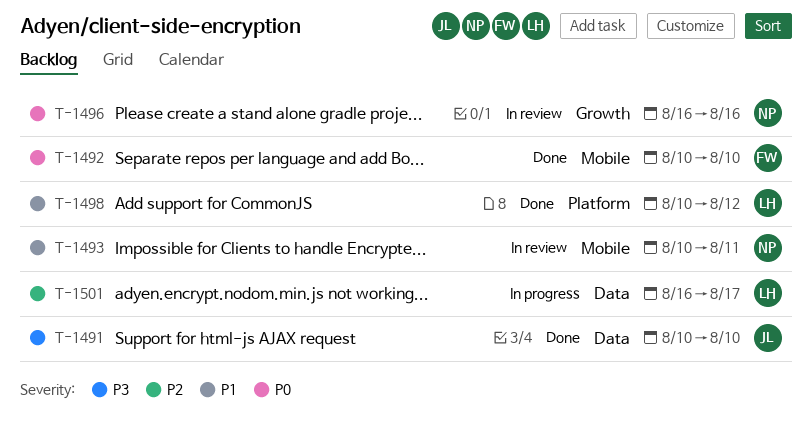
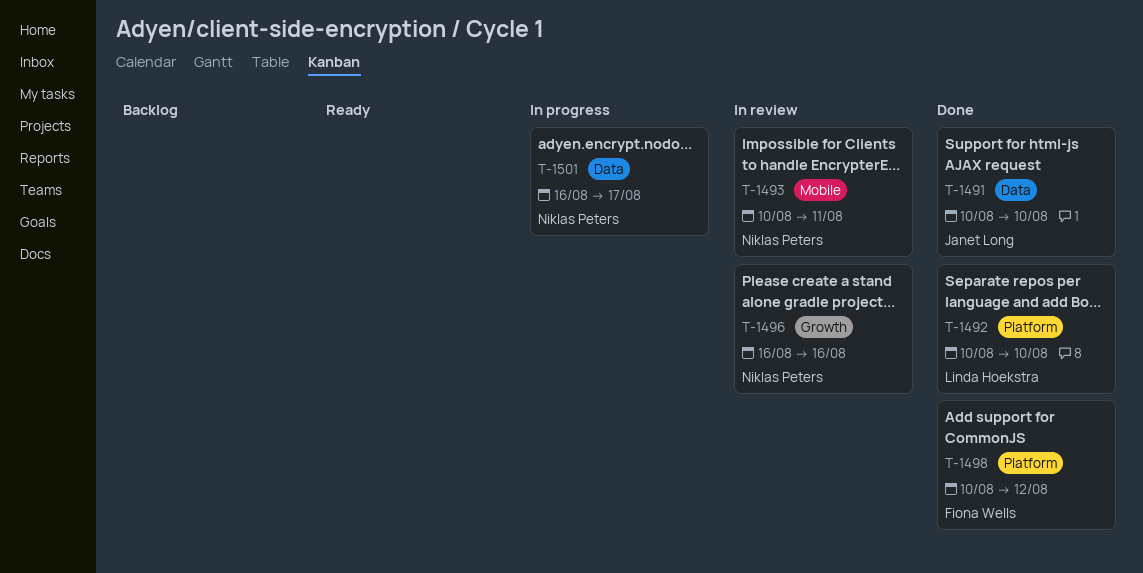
T-1492, owner: Fiona Wells -> Linda Hoekstra
T-1492, label: Mobile -> Platform
T-1498, owner: Linda Hoekstra -> Fiona Wells
T-1501, owner: Linda Hoekstra -> Niklas Peters

